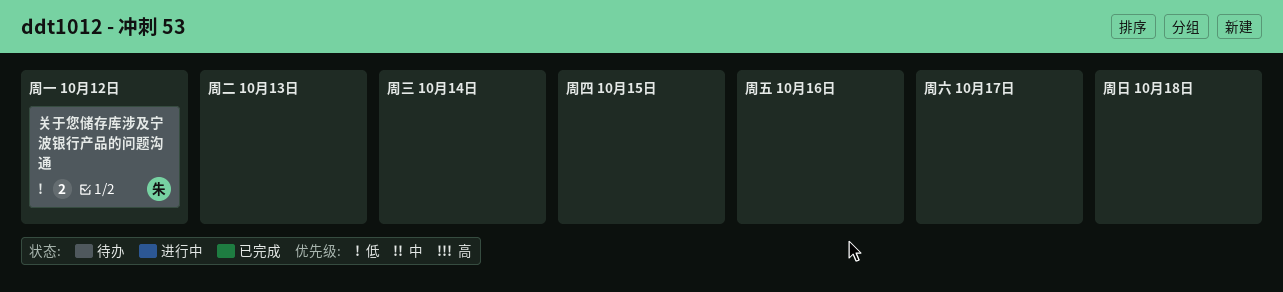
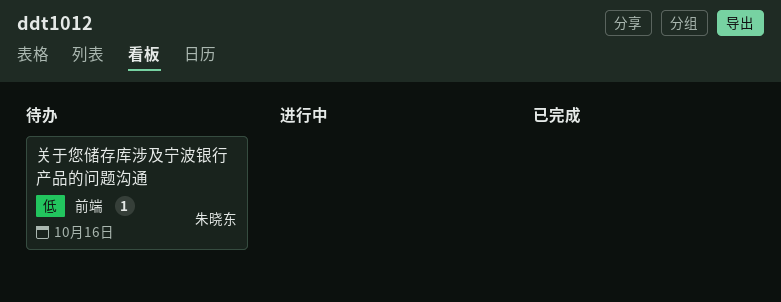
关于您储存库涉及宁波银行产品的问题沟通, estimate: 2 -> 1
关于您储存库涉及宁波银行产品的问题沟通, due: Oct 12 -> Oct 16

